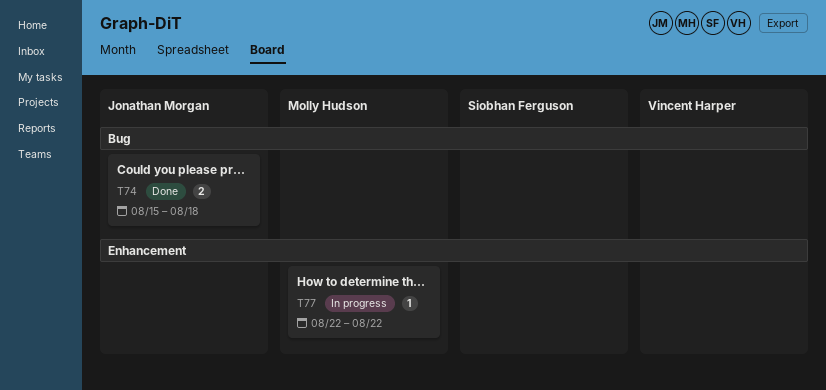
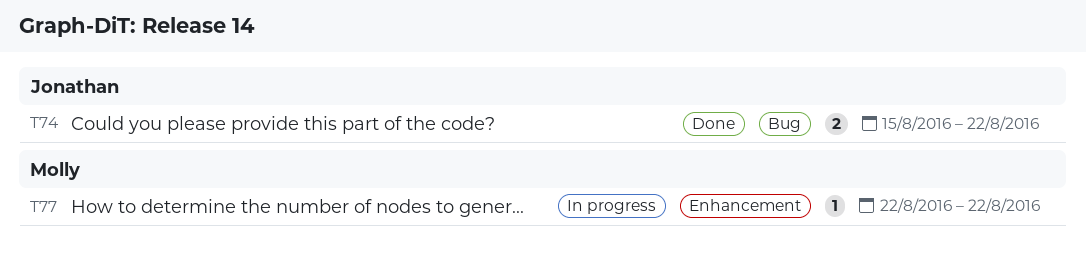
T74, due: Aug 18 -> Aug 22

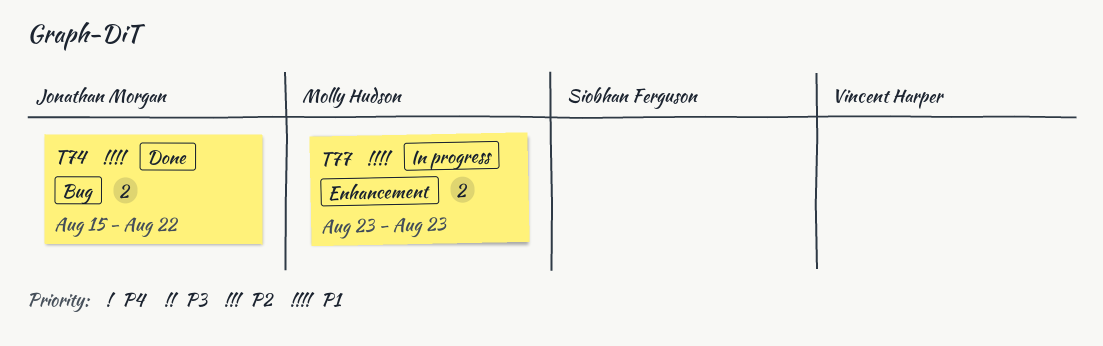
T77, estimate: 1 -> 2
T77, start: Aug 22 -> Aug 23
T77, due: Aug 22 -> Aug 23

